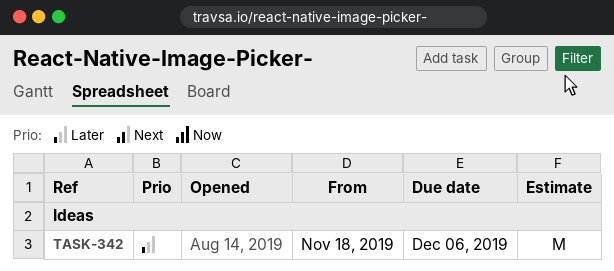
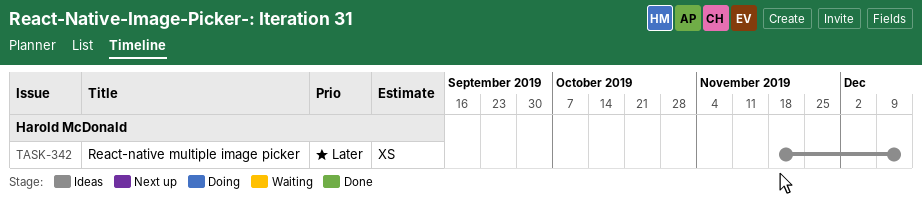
TASK-342, estimate: M -> XS
TASK-342, due: Dec 6 -> Dec 13

